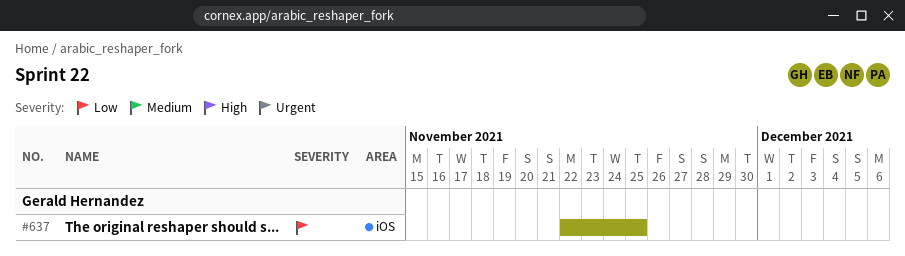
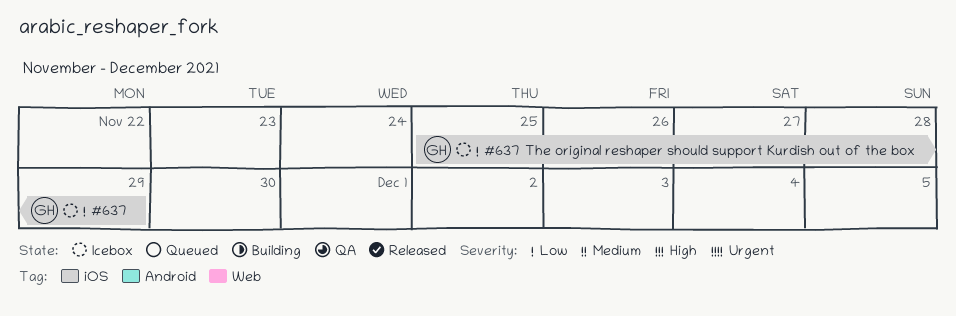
#637, start: Nov 22 -> Nov 25
#637, due: Nov 25 -> Nov 29

